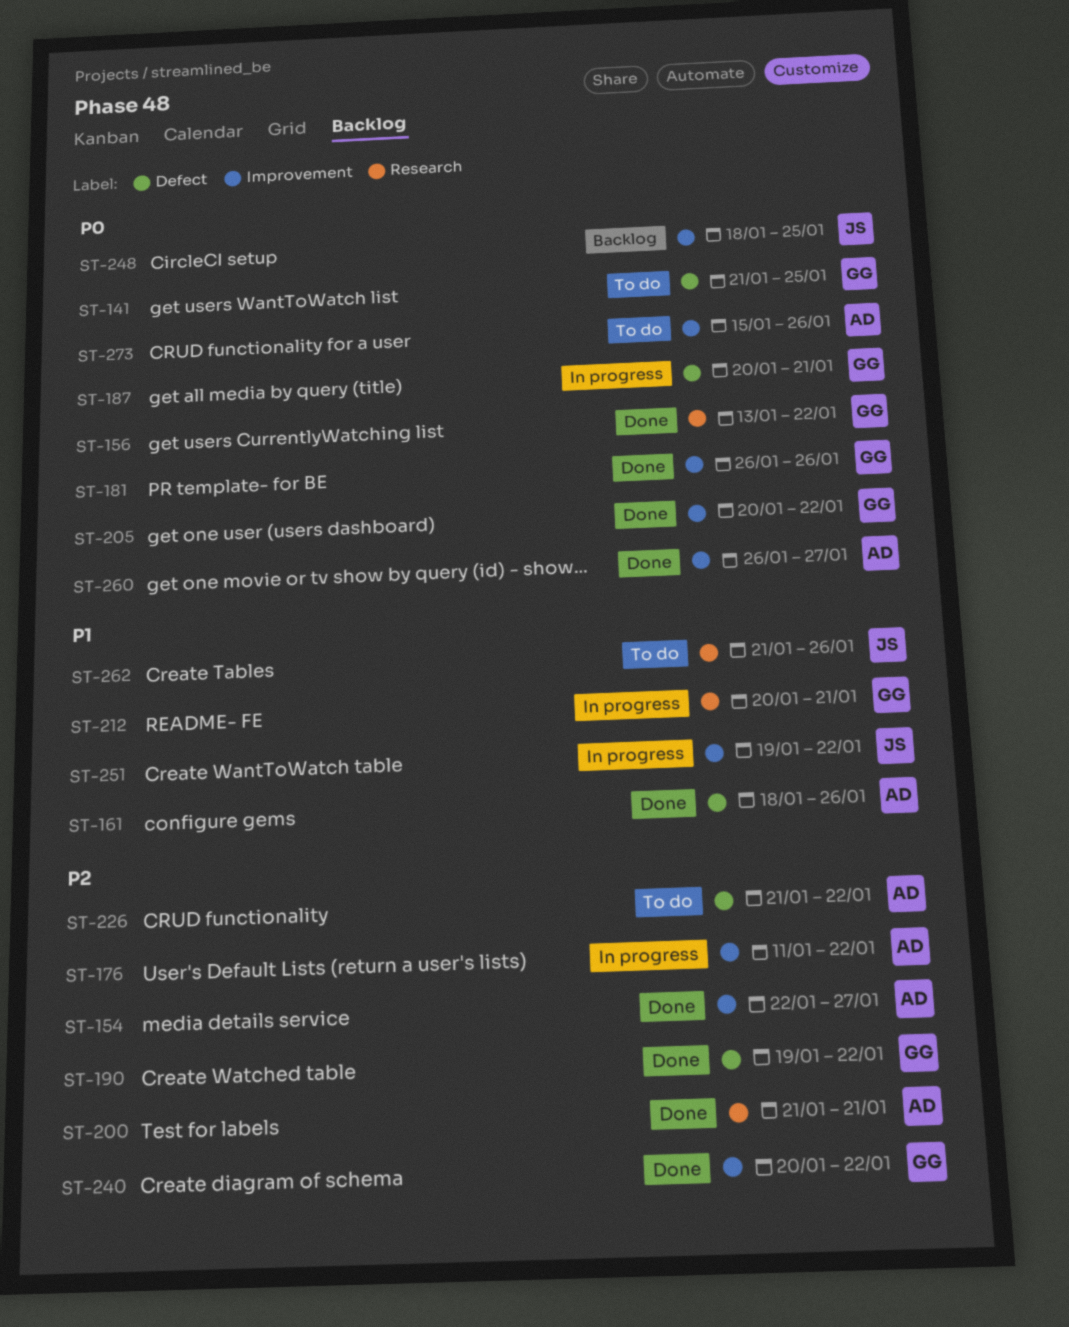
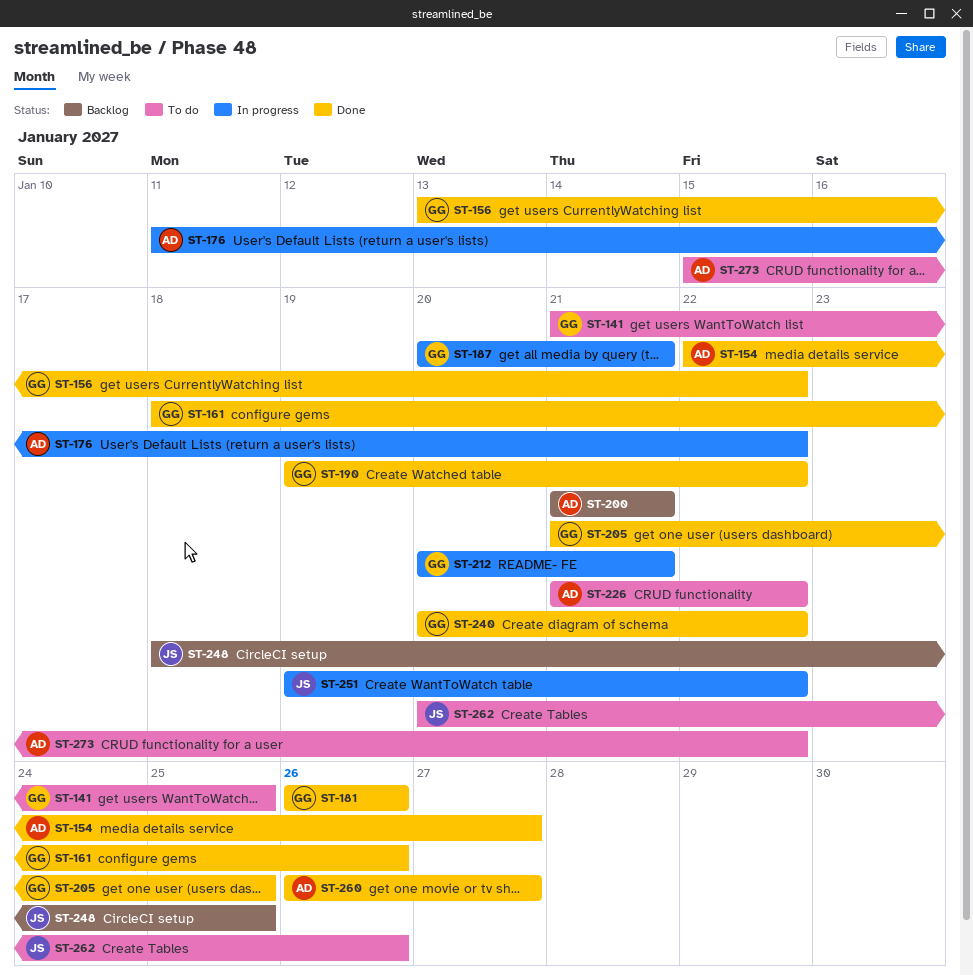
ST-161, owner: AD -> GG
ST-200, status: Done -> Backlog
ST-205, start: Jan 20 -> Jan 21
ST-205, due: Jan 22 -> Jan 25
ST-262, start: Jan 21 -> Jan 20
ST-273, due: Jan 26 -> Jan 22

